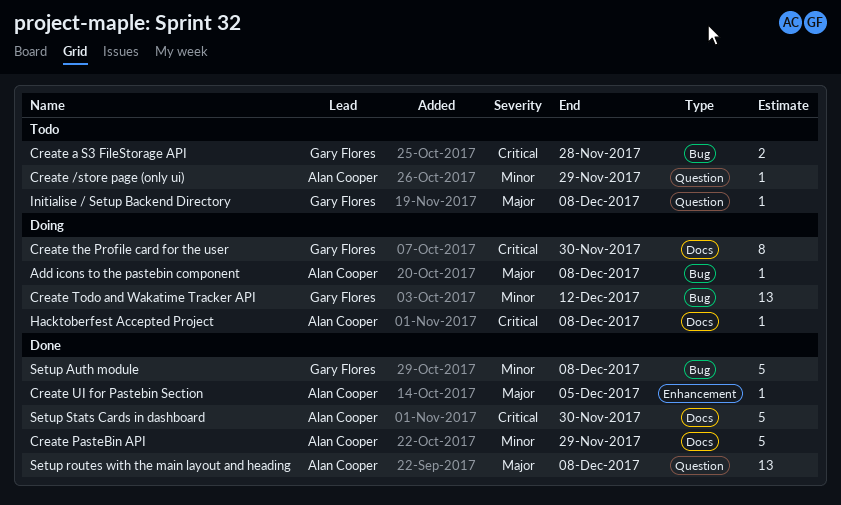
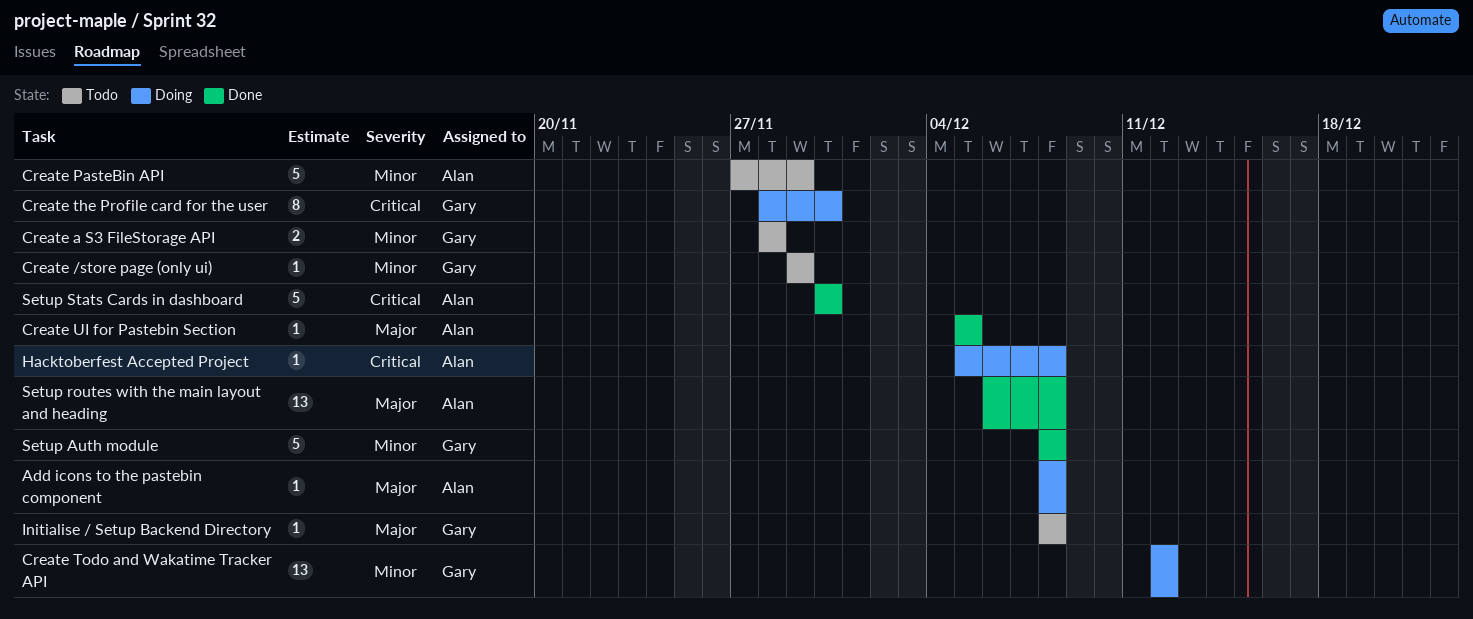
Create /store page (only ui), owner: Alan Cooper -> Gary Flores
Create a S3 FileStorage API, priority: Critical -> Minor
Create PasteBin API, status: Done -> Todo

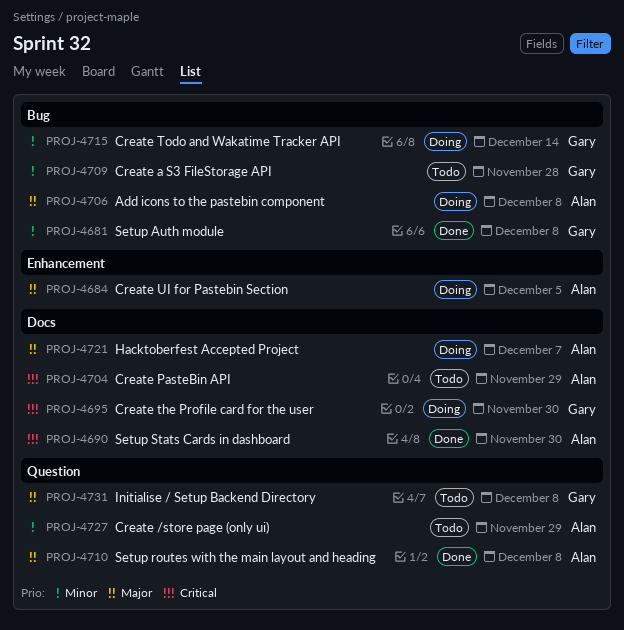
Create /store page (only ui), owner: Gary -> Alan
Create PasteBin API, priority: Minor -> Critical
Create Todo and Wakatime Tracker API, due: Dec 12 -> Dec 14
Create UI for Pastebin Section, status: Done -> Doing
Hacktoberfest Accepted Project, priority: Critical -> Major
Hacktoberfest Accepted Project, due: Dec 8 -> Dec 7

